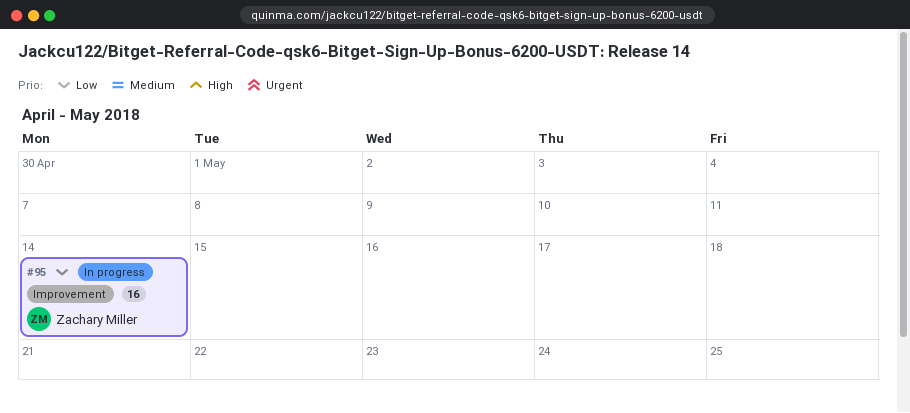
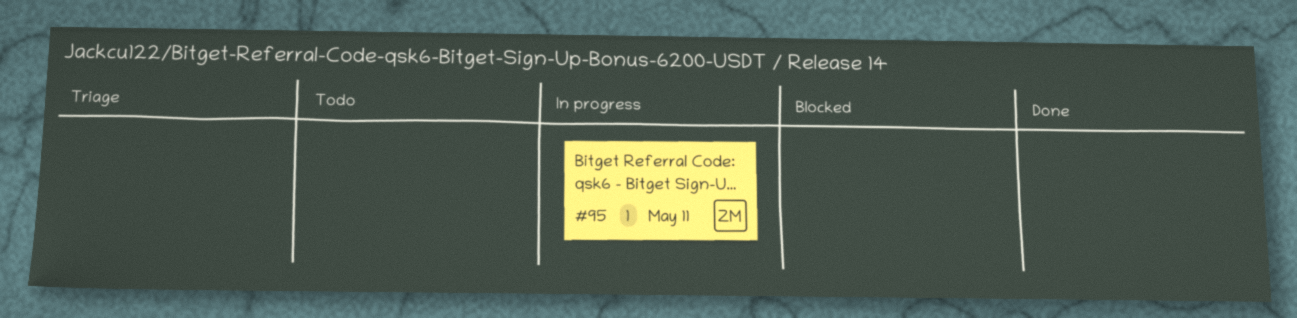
#95, estimate: 16 -> 1
#95, due: May 14 -> May 11

